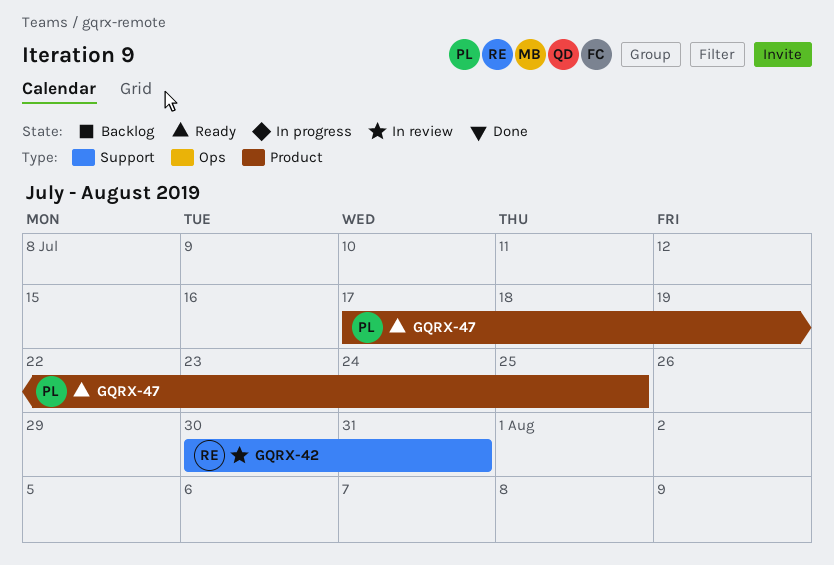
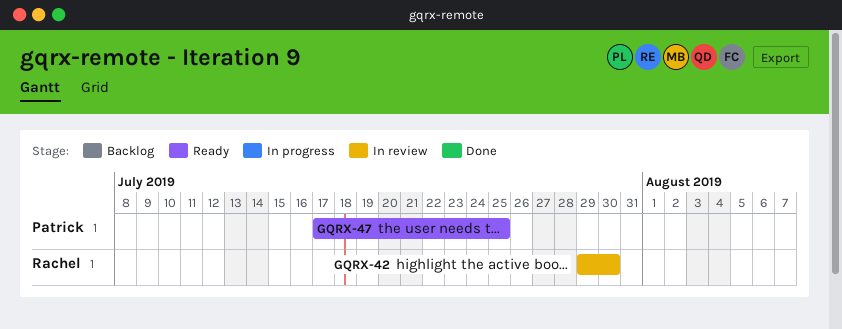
GQRX-42, start: Jul 30 -> Jul 29
GQRX-42, due: Jul 31 -> Jul 30

